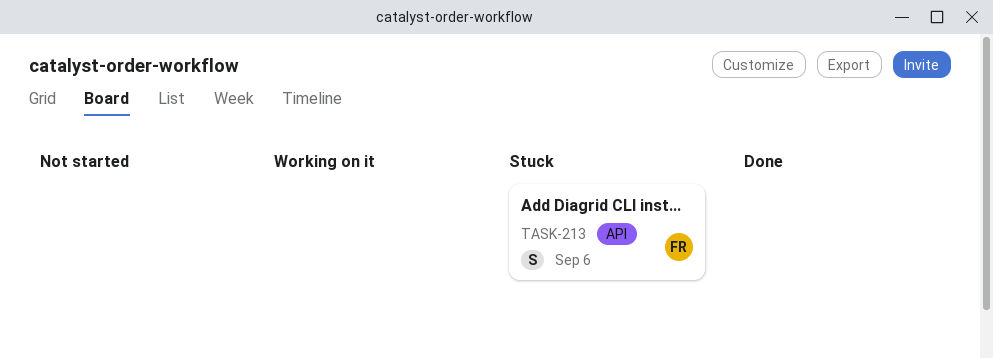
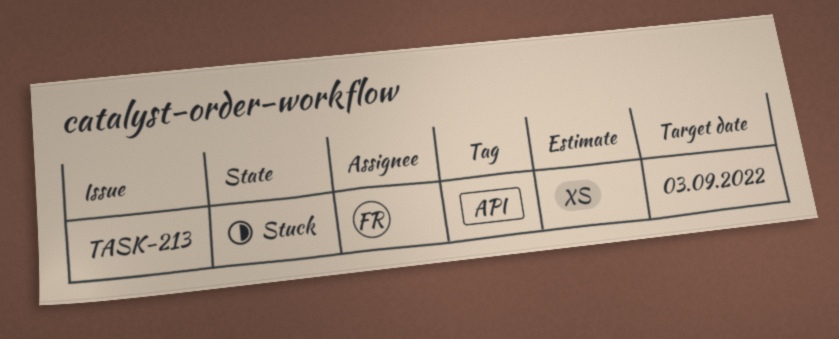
TASK-213, estimate: S -> XS
TASK-213, due: Sep 6 -> Sep 3

